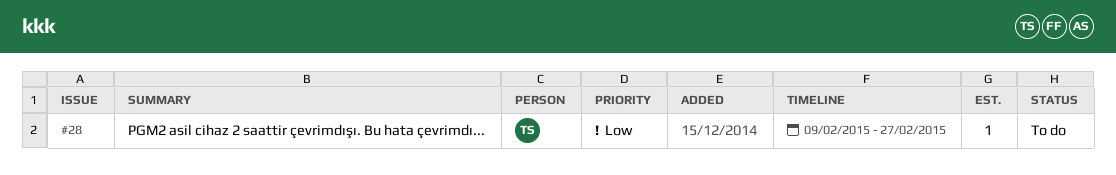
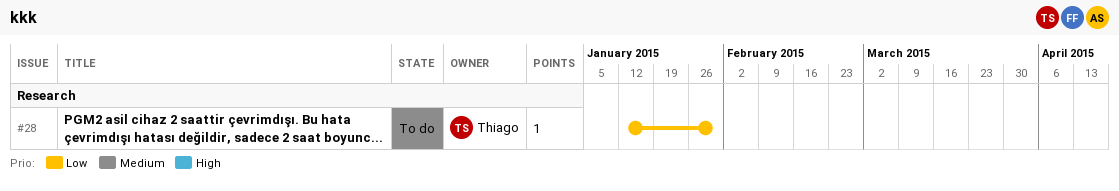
#28, start: Feb 9 -> Jan 12
#28, due: Feb 27 -> Jan 30

